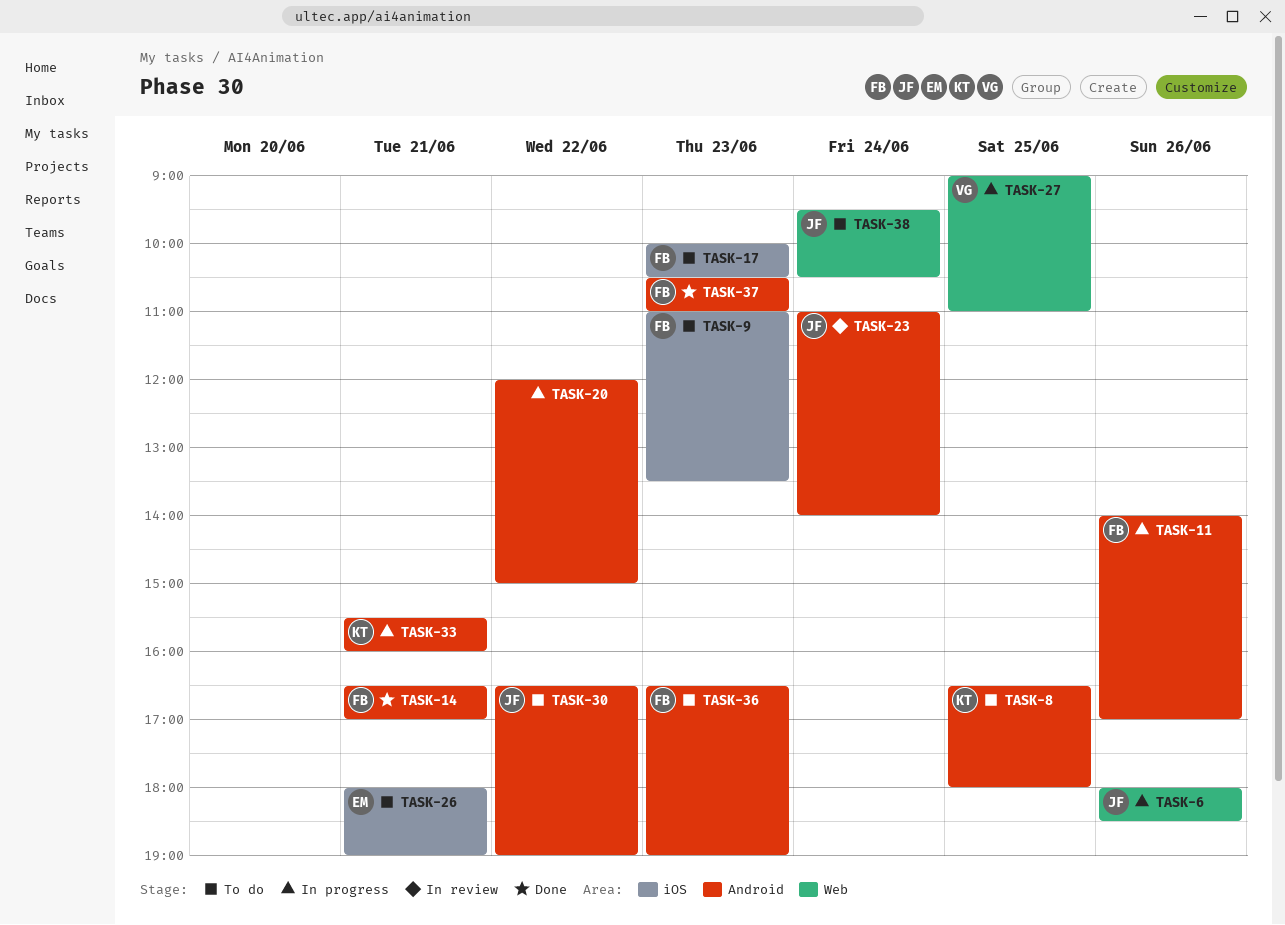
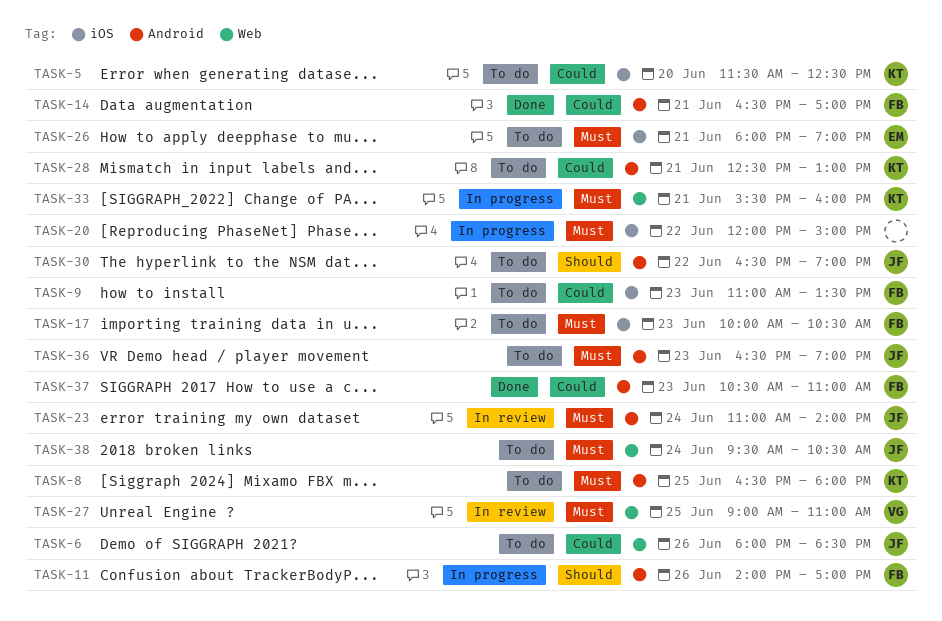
TASK-5: none -> present
TASK-6, status: In progress -> To do
TASK-20, label: Android -> iOS
TASK-27, status: In progress -> In review
TASK-28: none -> present
TASK-33, label: Android -> Web
TASK-36, owner: FB -> JF

